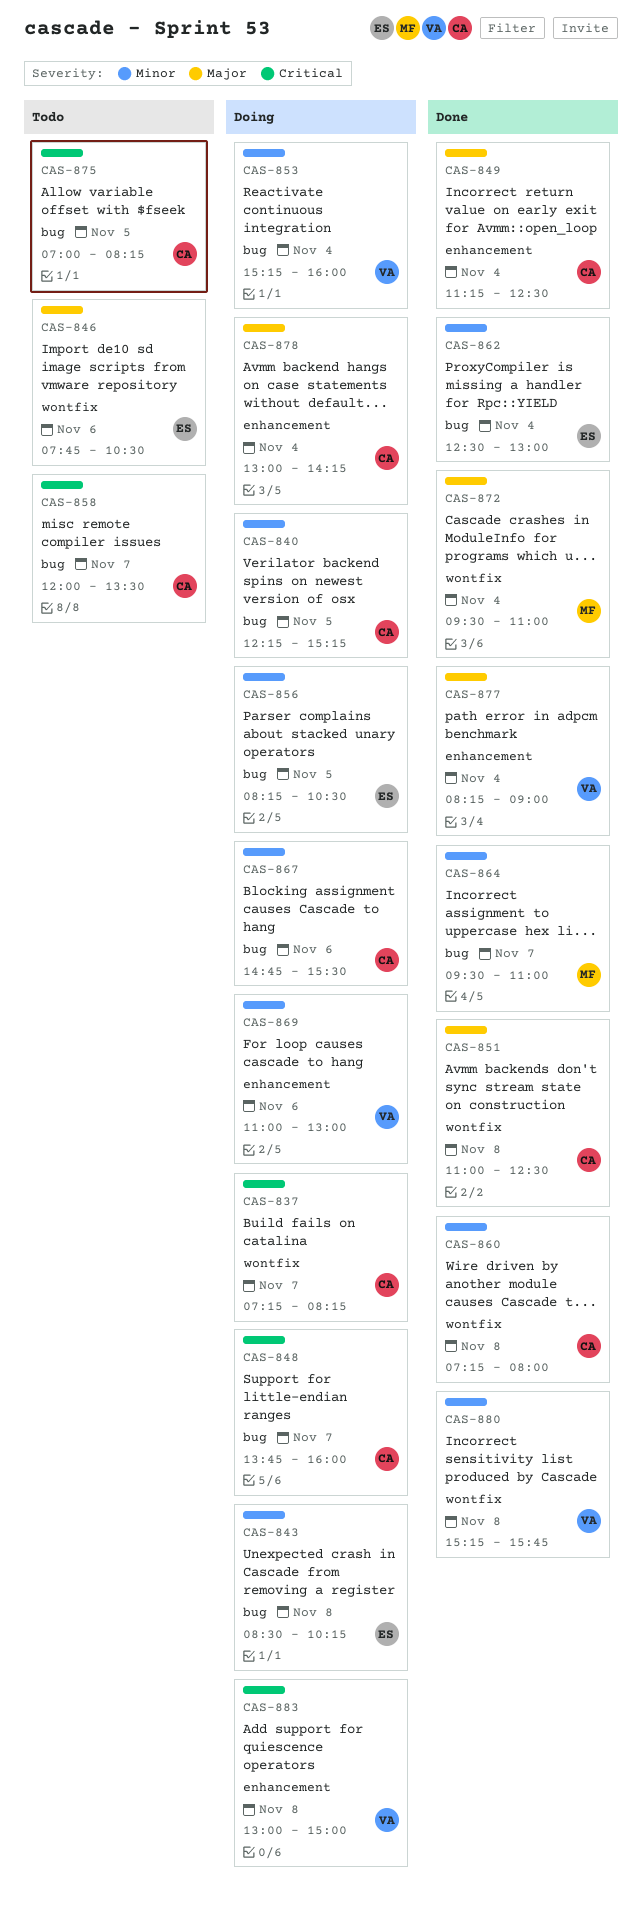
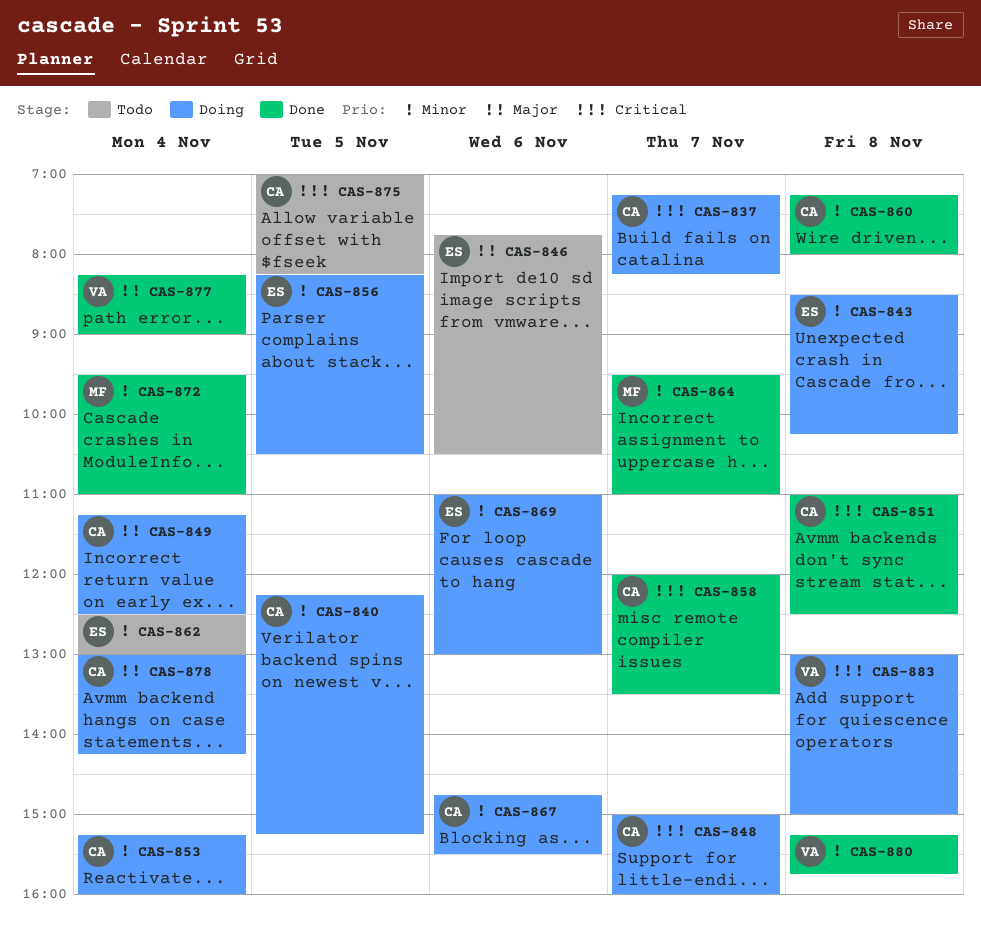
CAS-848, begins: 13:45 -> 15:00
CAS-849, status: Done -> Doing
CAS-851, priority: Major -> Critical
CAS-853, owner: VA -> CA
CAS-858, status: Todo -> Done
CAS-862, status: Done -> Todo
CAS-869, owner: VA -> ES
CAS-872, priority: Major -> Minor

